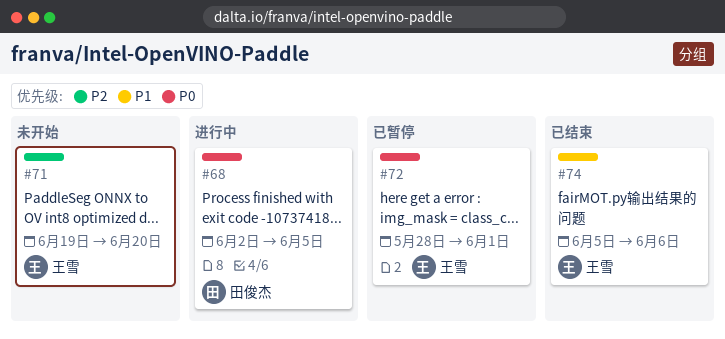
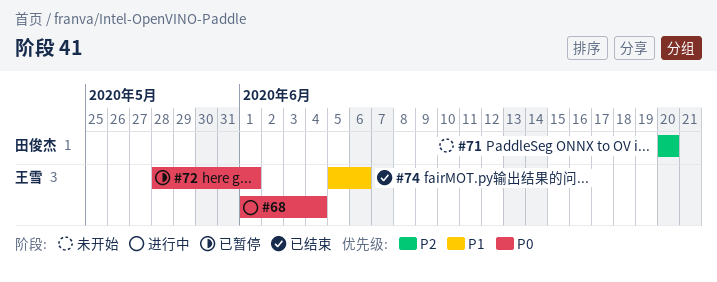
#68, owner: 田俊杰 -> 王雪
#68, start: Jun 2 -> Jun 1
#68, due: Jun 5 -> Jun 4
#71, owner: 王雪 -> 田俊杰
#71, start: Jun 19 -> Jun 20

